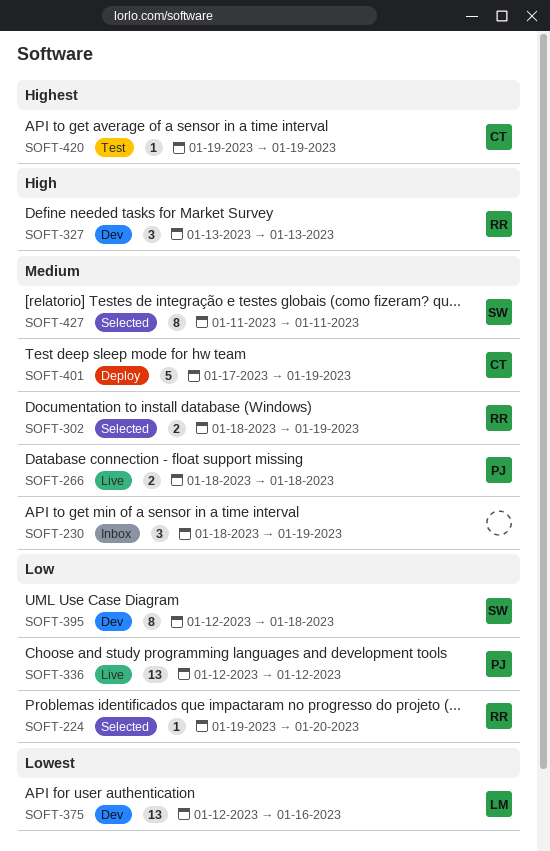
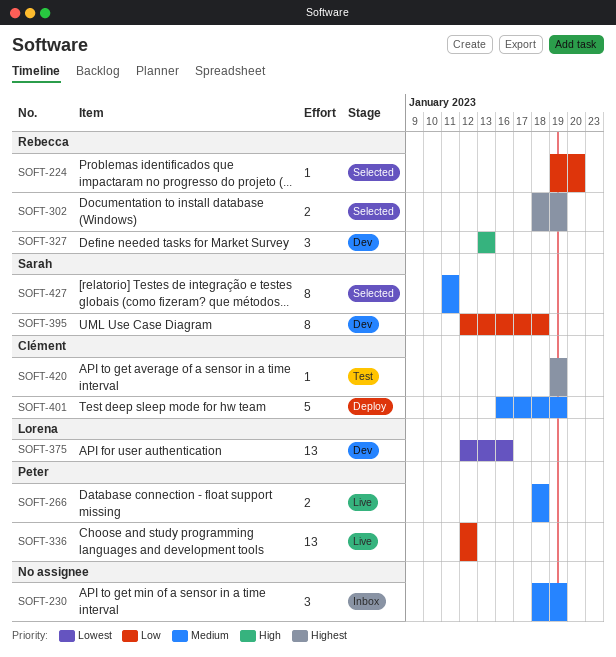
SOFT-302, priority: Medium -> Highest
SOFT-401, start: Jan 17 -> Jan 16

